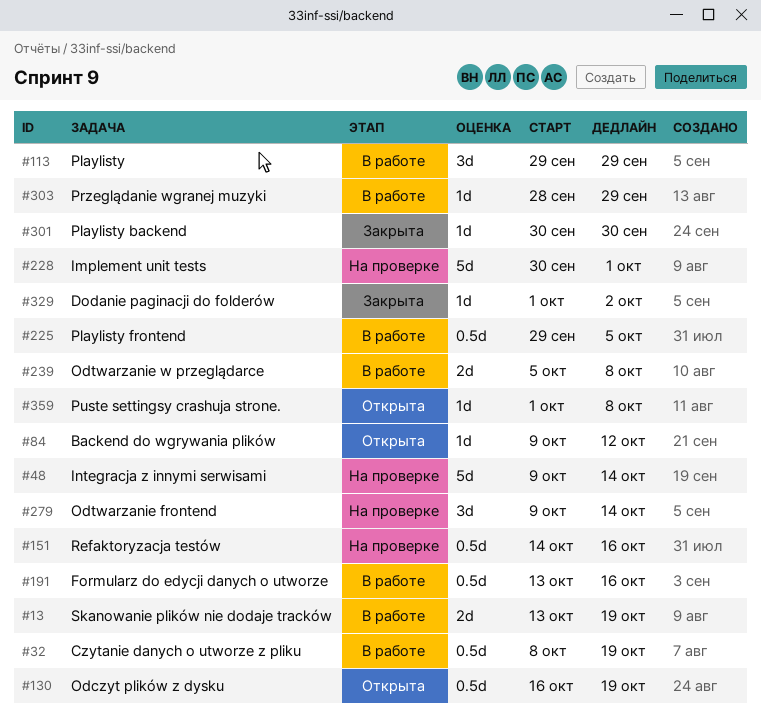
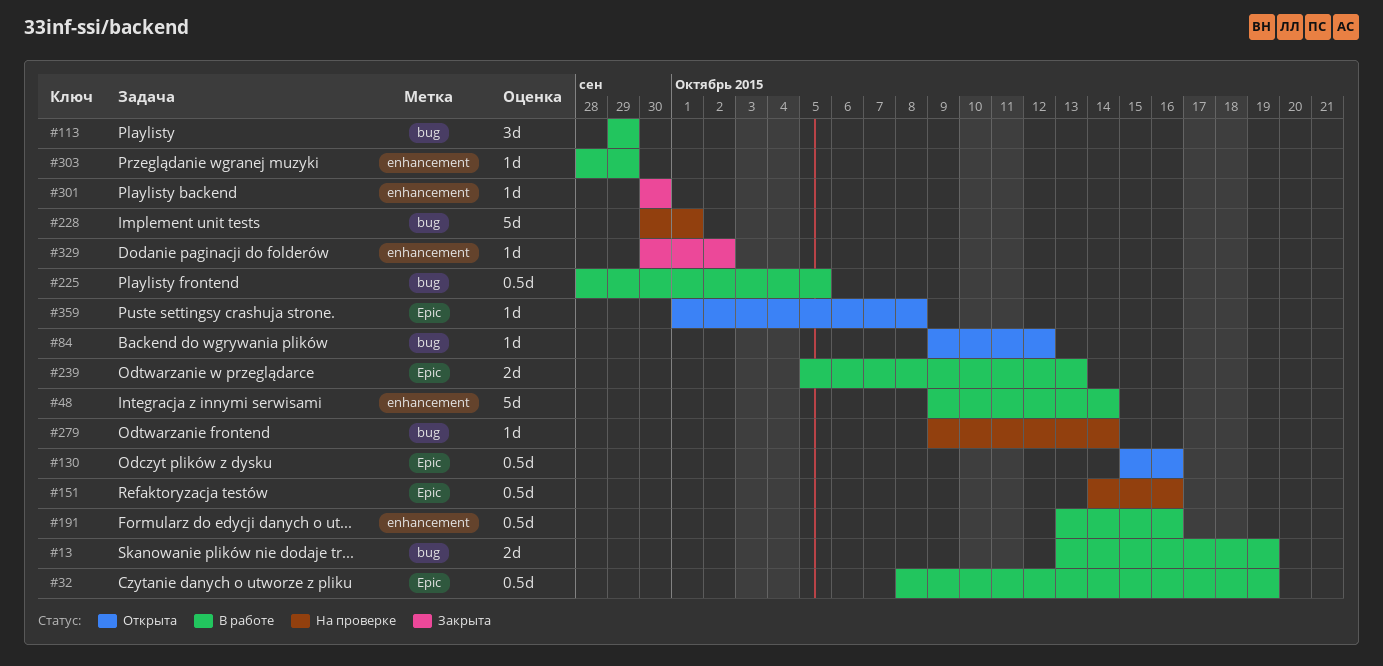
#48, status: На проверке -> В работе
#130, start: Oct 16 -> Oct 15
#130, due: Oct 19 -> Oct 16
#225, start: Sep 29 -> Sep 28
#239, due: Oct 8 -> Oct 13
#279, estimate: 3d -> 1d
#329, start: Oct 1 -> Sep 30

